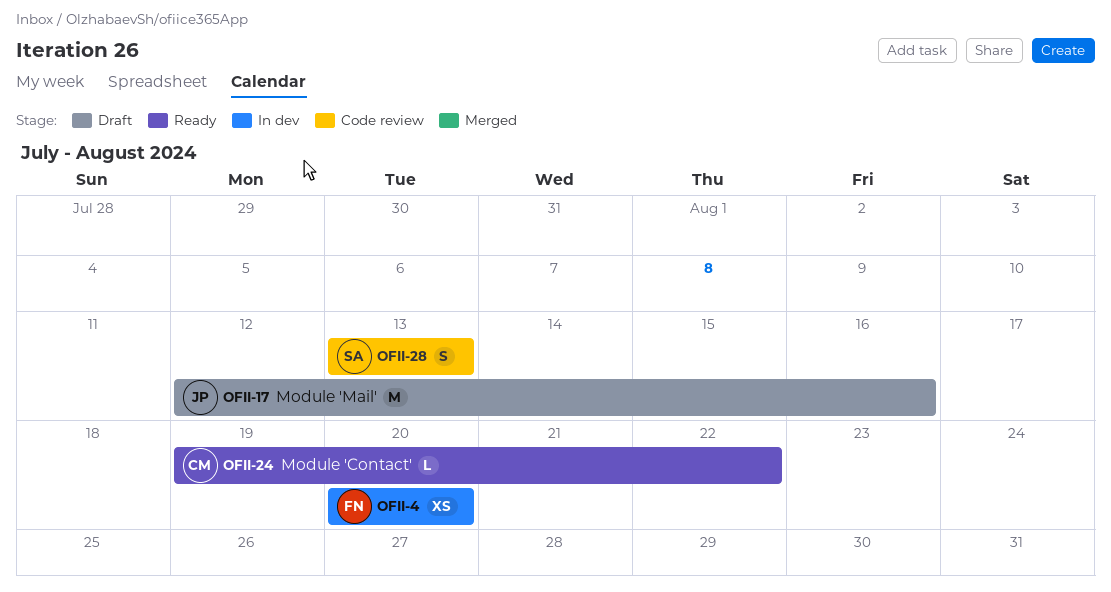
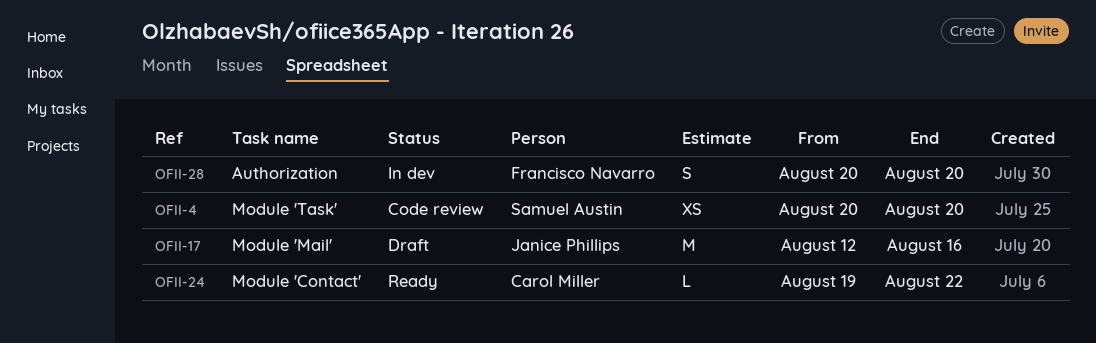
OFII-4, status: In dev -> Code review
OFII-4, owner: Francisco Navarro -> Samuel Austin
OFII-28, status: Code review -> In dev
OFII-28, owner: Samuel Austin -> Francisco Navarro
OFII-28, start: Aug 13 -> Aug 20
OFII-28, due: Aug 13 -> Aug 20

